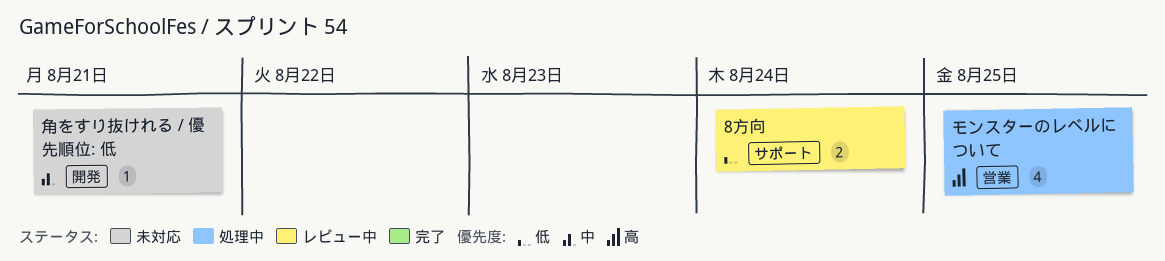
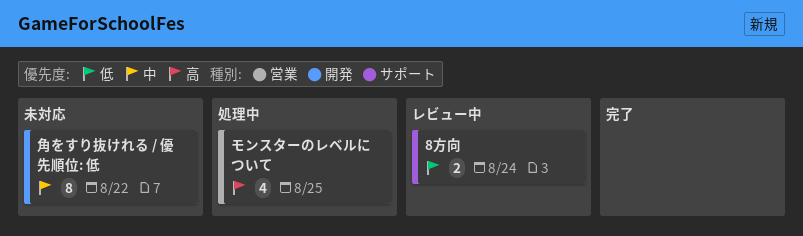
角をすり抜けれる / 優先順位: 低, estimate: 1 -> 8
角をすり抜けれる / 優先順位: 低, due: Aug 21 -> Aug 22

